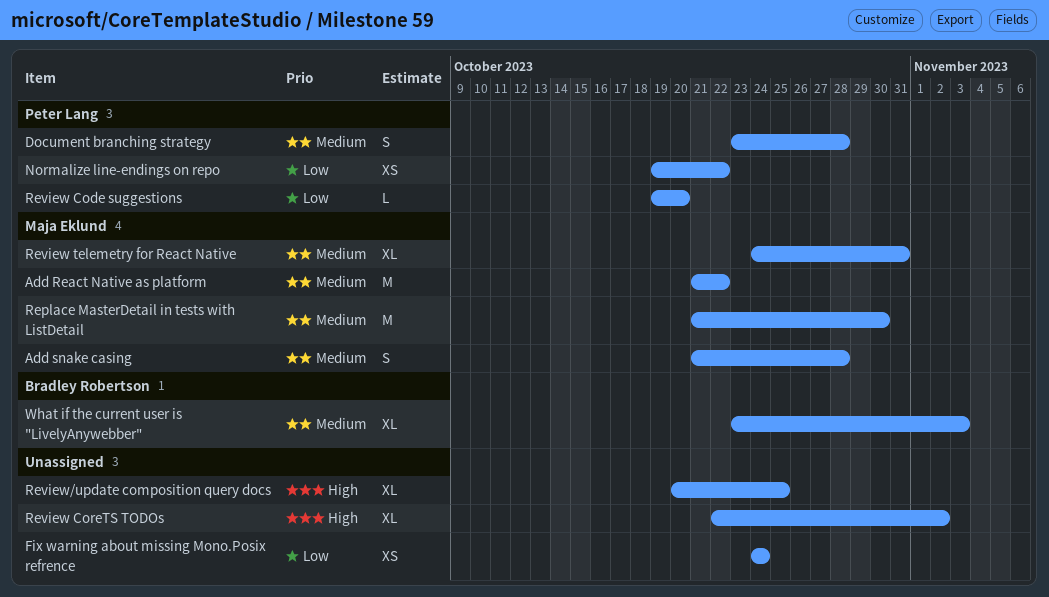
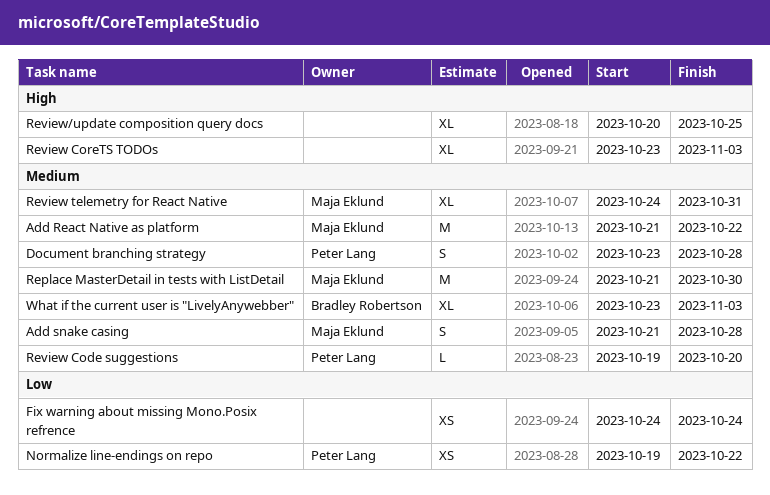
Review Code suggestions, priority: Low -> Medium
Review CoreTS TODOs, start: Oct 22 -> Oct 23
Review CoreTS TODOs, due: Nov 2 -> Nov 3

